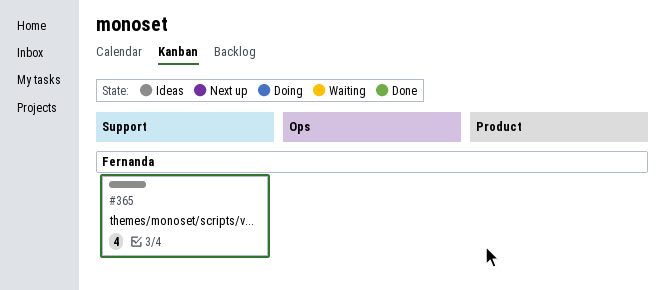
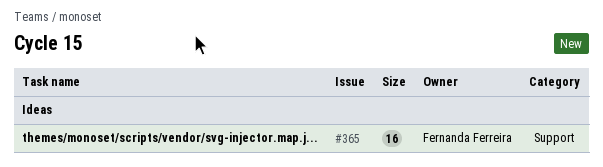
#365, estimate: 4 -> 16

